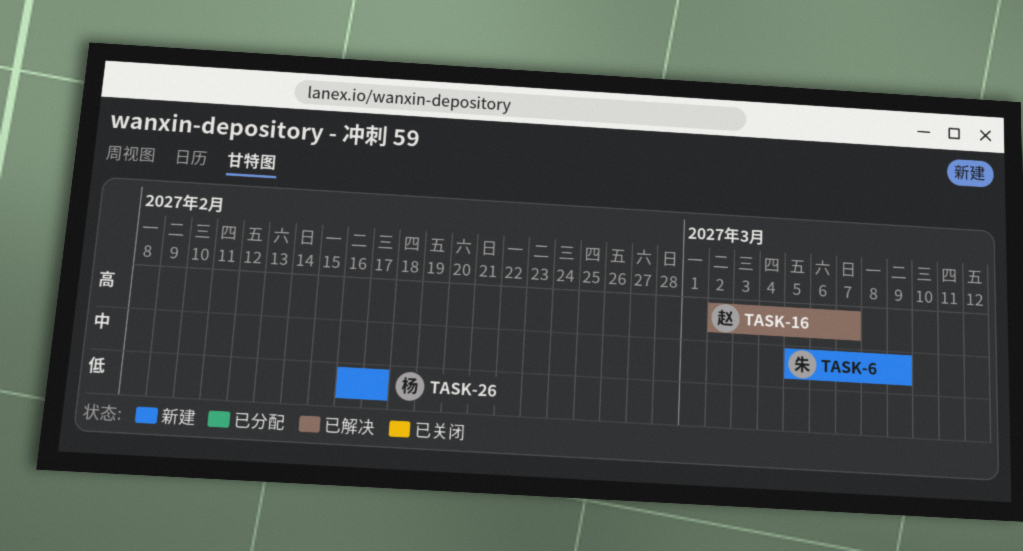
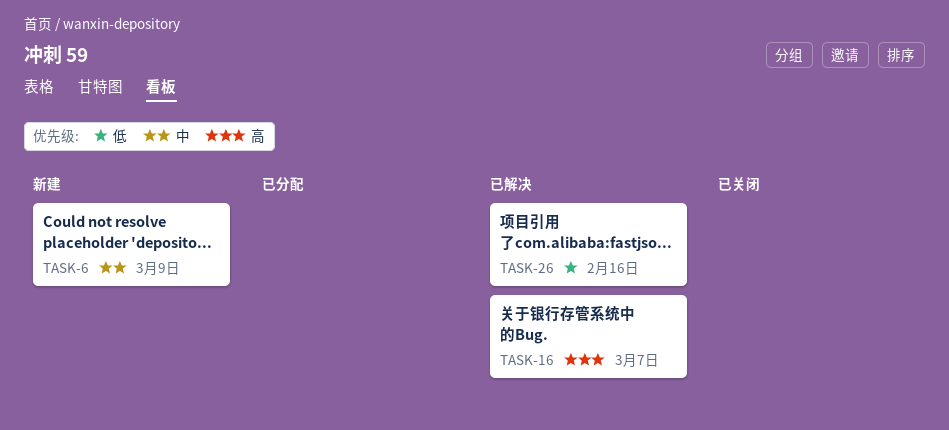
TASK-26, status: 新建 -> 已解决
TASK-26, due: Feb 17 -> Feb 16

